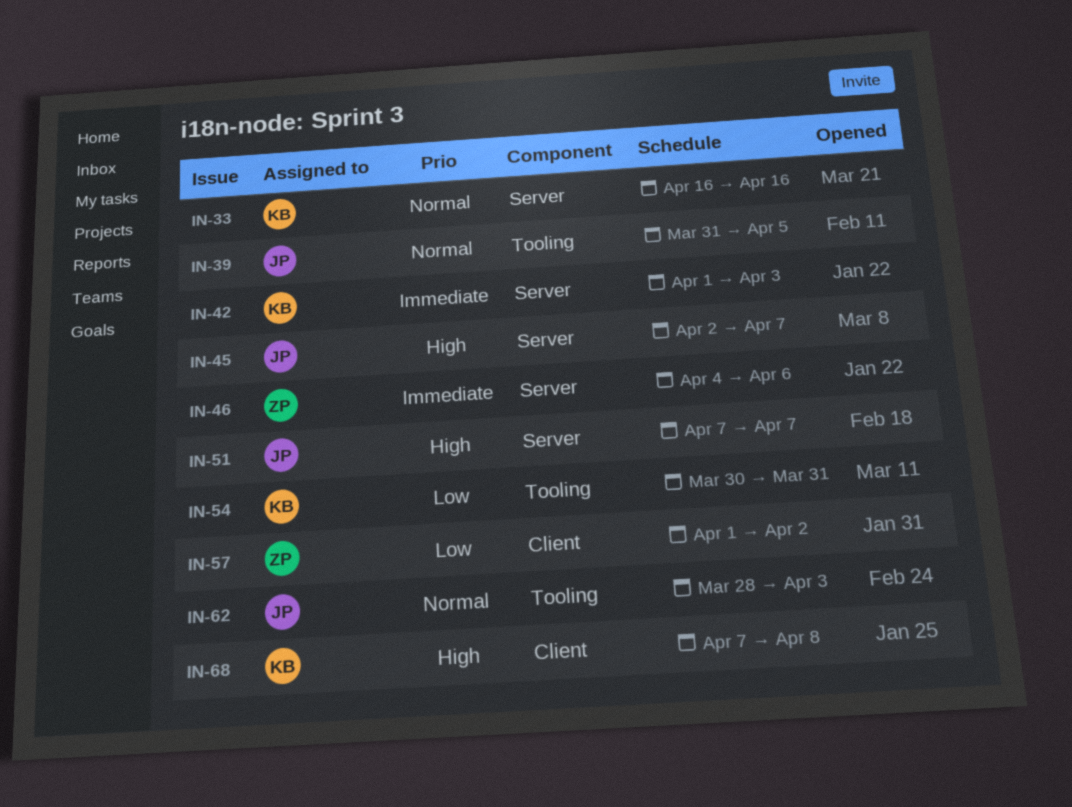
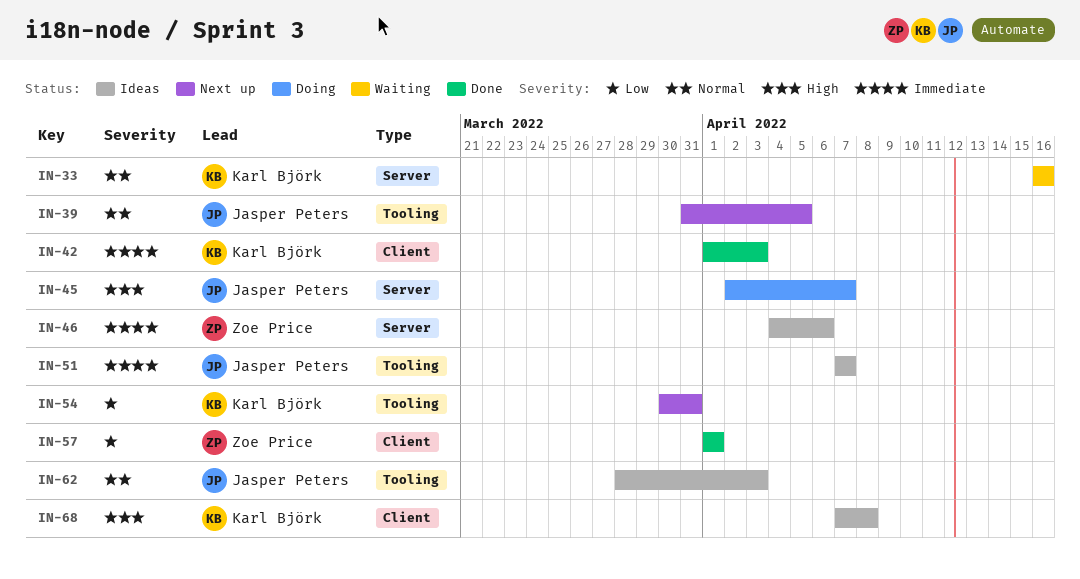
IN-42, label: Server -> Client
IN-51, priority: High -> Immediate
IN-51, label: Server -> Tooling
IN-57, due: Apr 2 -> Apr 1

